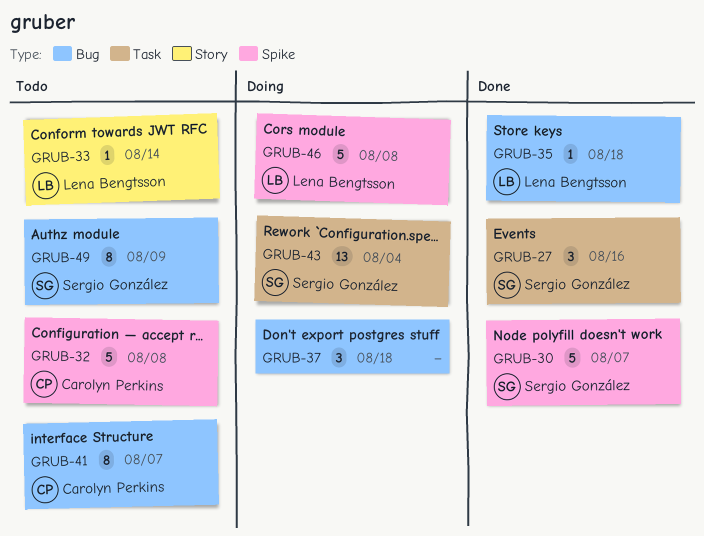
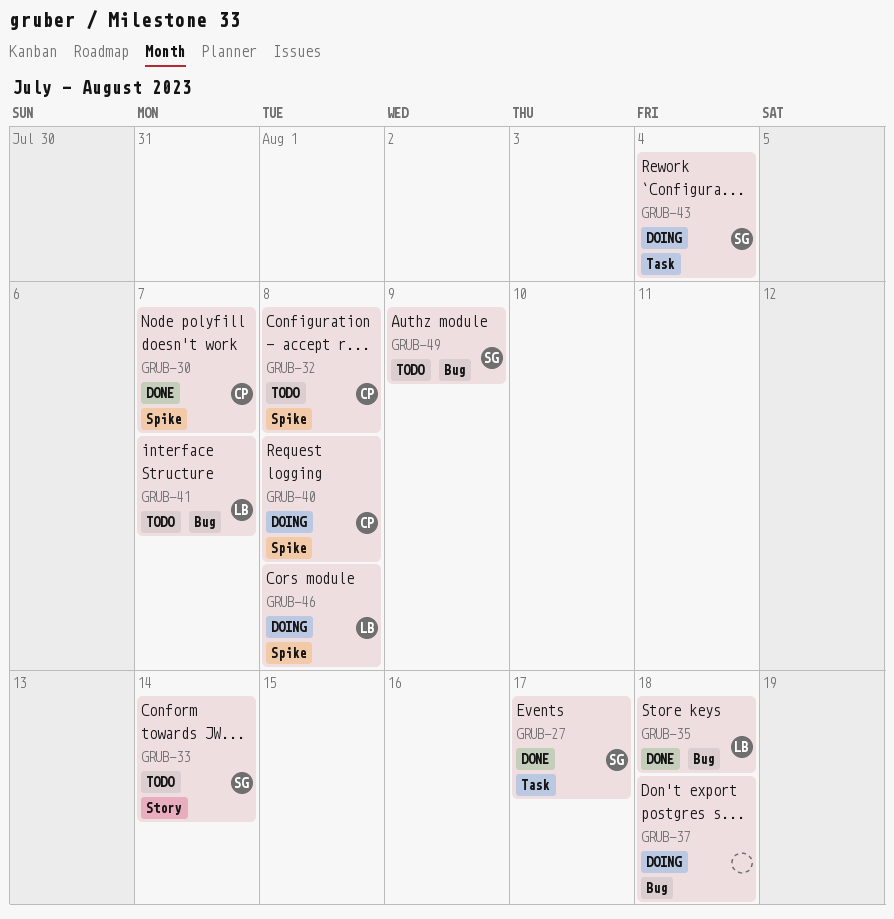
GRUB-27, due: Aug 16 -> Aug 17
GRUB-30, owner: Sergio González -> Carolyn Perkins
GRUB-33, owner: Lena Bengtsson -> Sergio González
GRUB-40: none -> present
GRUB-41, owner: Carolyn Perkins -> Lena Bengtsson

